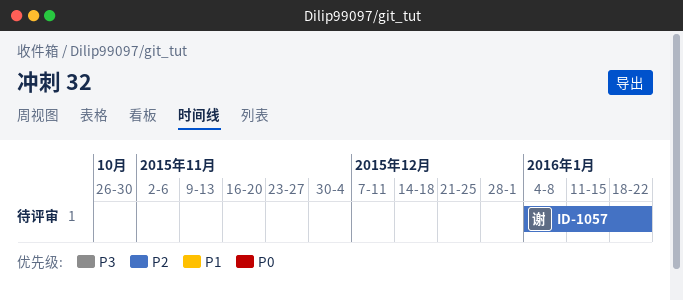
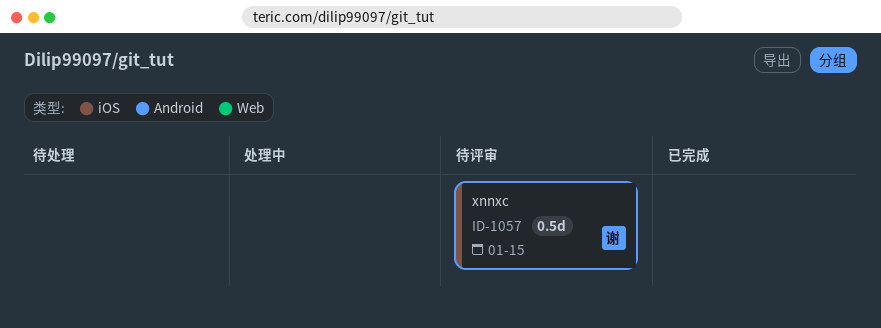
ID-1057, due: Jan 22 -> Jan 15

